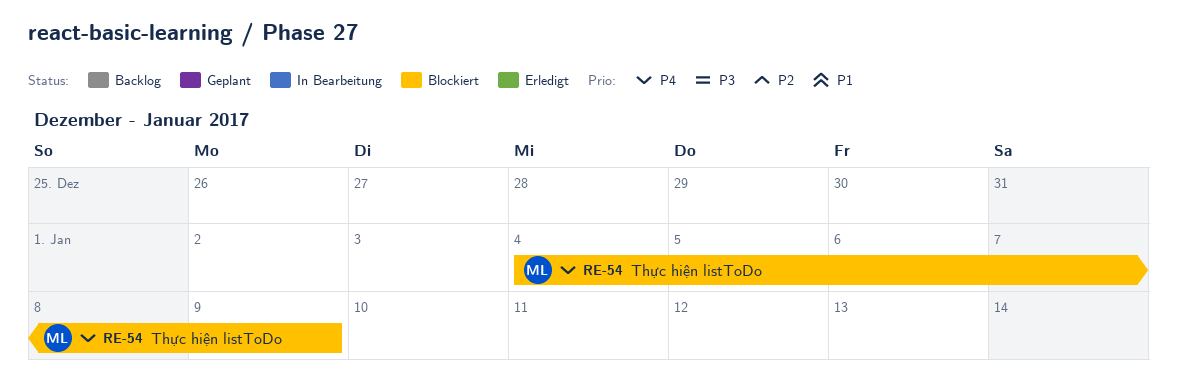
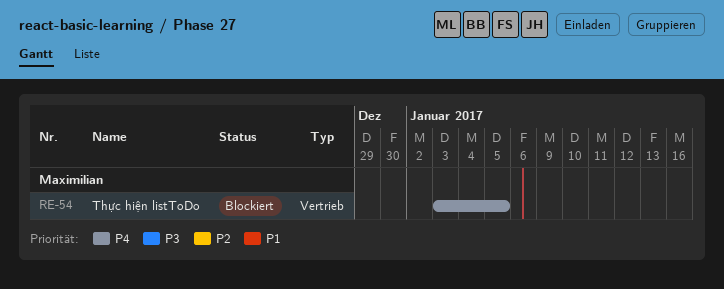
RE-54, start: Jan 4 -> Jan 3
RE-54, due: Jan 9 -> Jan 5

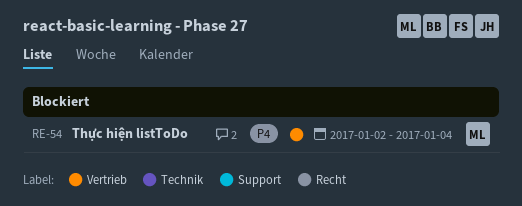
RE-54, start: Jan 3 -> Jan 2
RE-54, due: Jan 5 -> Jan 4

